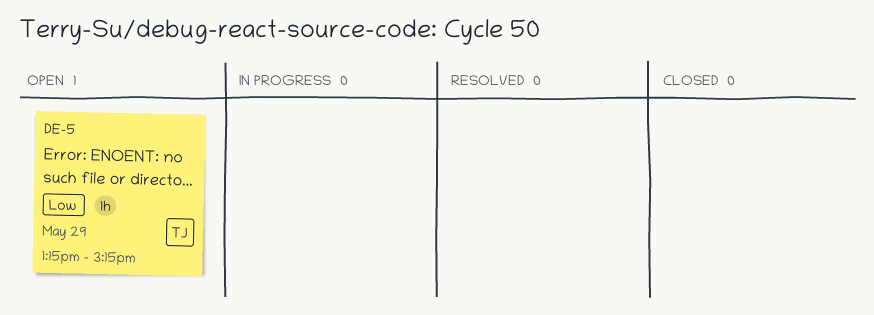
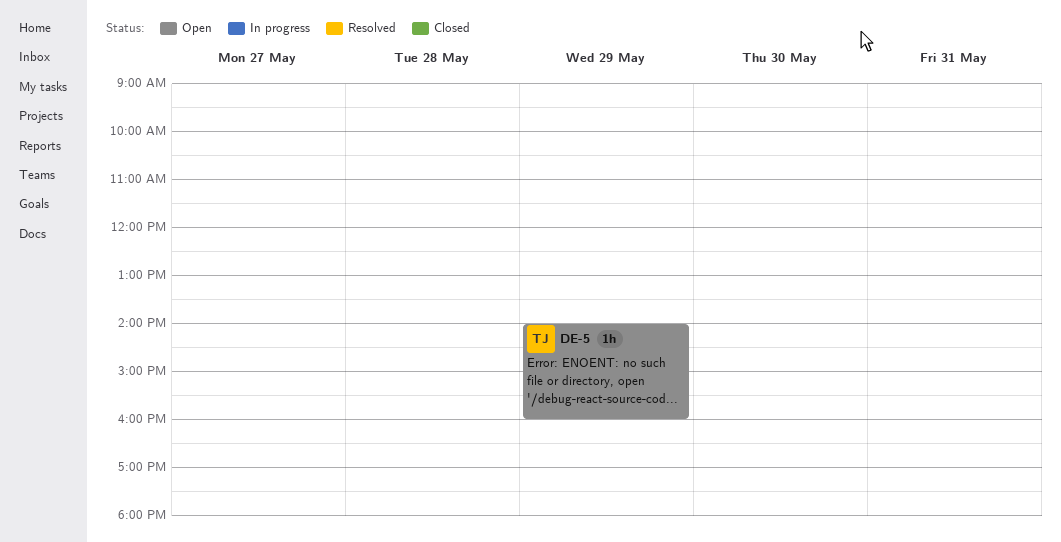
DE-5, begins: 13:15 -> 14:00
DE-5, ends: 15:15 -> 16:00

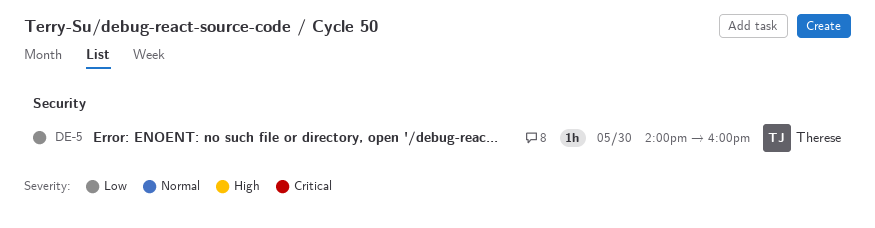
DE-5, day: May 29 -> May 30

